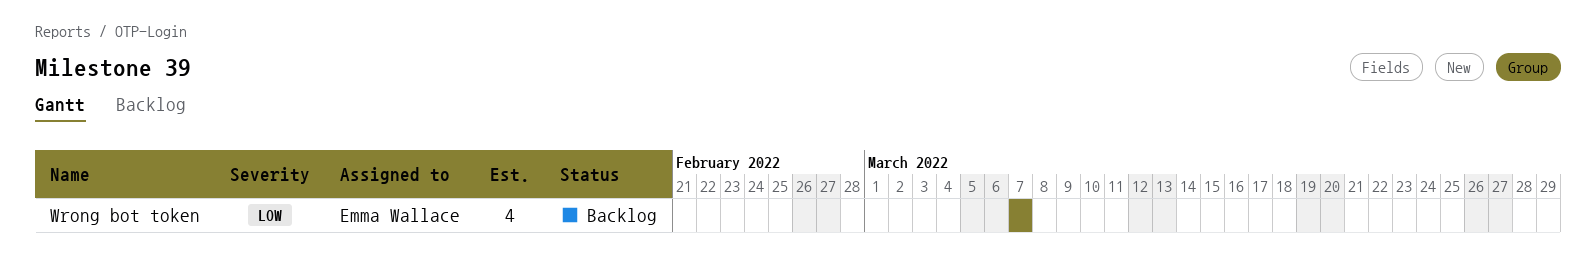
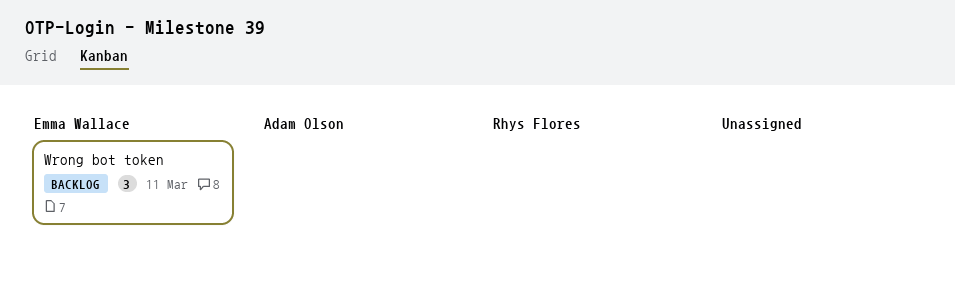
Wrong bot token, estimate: 4 -> 3
Wrong bot token, due: Mar 7 -> Mar 11

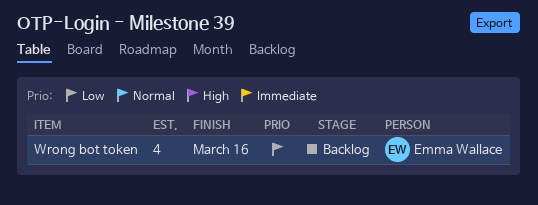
Wrong bot token, estimate: 3 -> 4
Wrong bot token, due: Mar 11 -> Mar 16

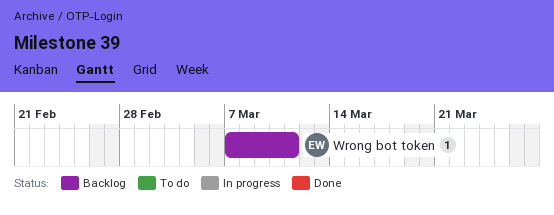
Wrong bot token, estimate: 4 -> 1
Wrong bot token, due: Mar 16 -> Mar 11

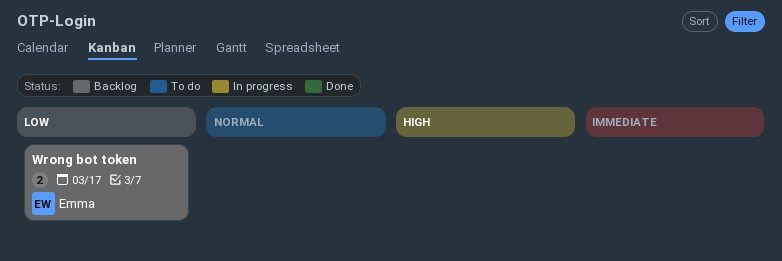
Wrong bot token, estimate: 1 -> 2
Wrong bot token, due: Mar 11 -> Mar 17

